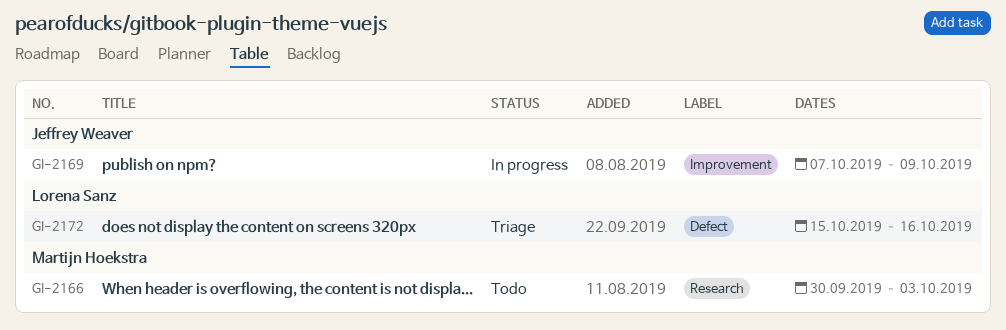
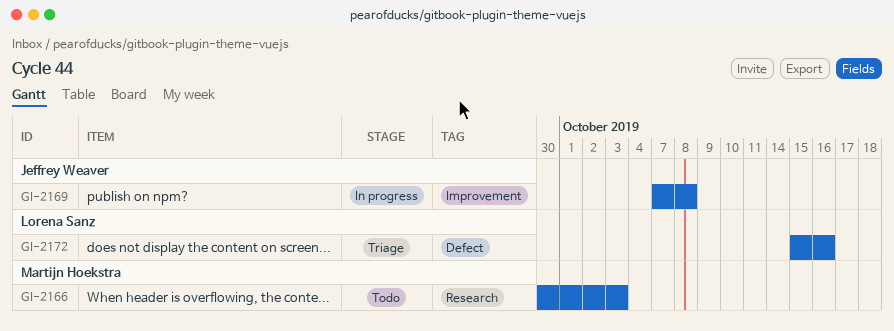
GI-2169, due: Oct 9 -> Oct 8

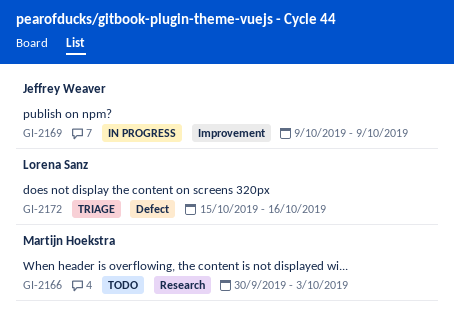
GI-2169, start: Oct 7 -> Oct 9
GI-2169, due: Oct 8 -> Oct 9

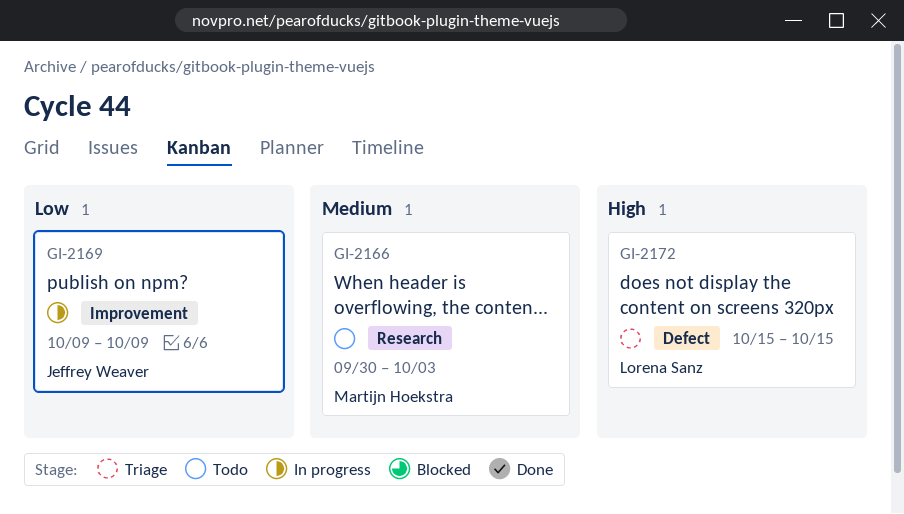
GI-2172, due: Oct 16 -> Oct 15

